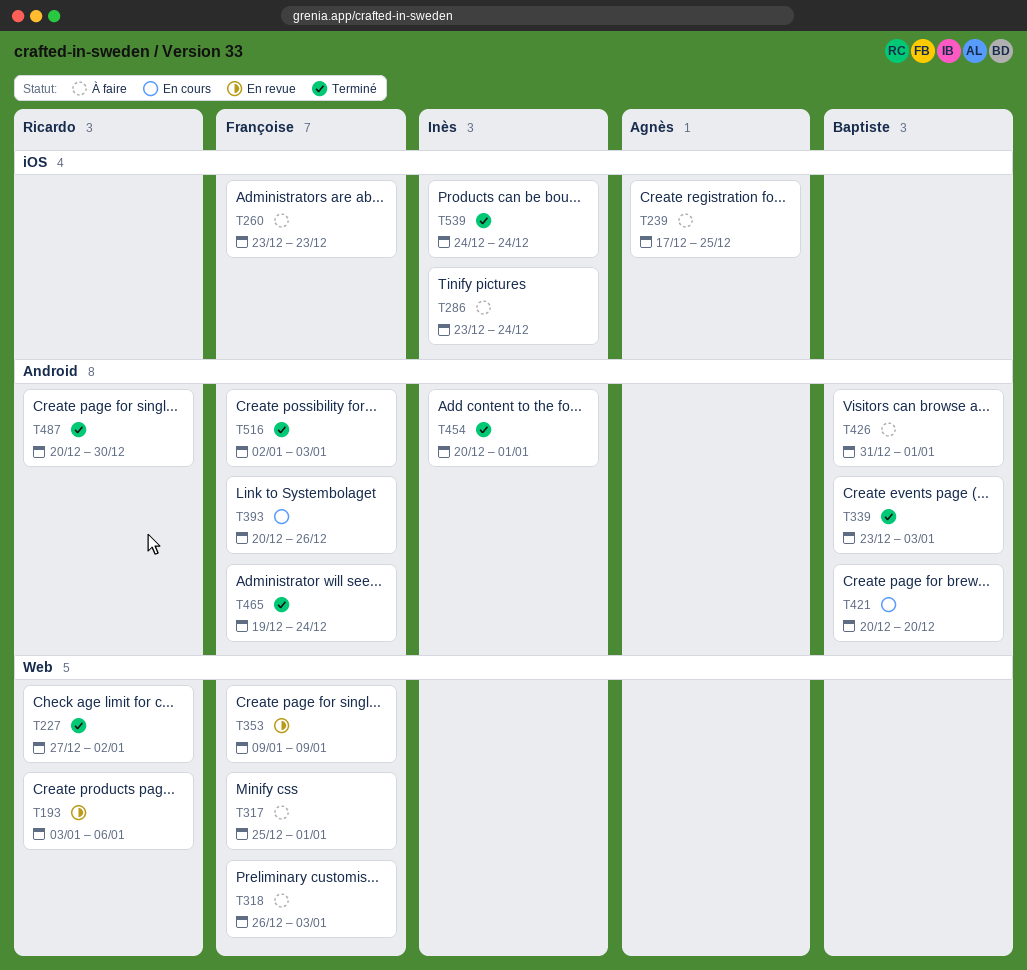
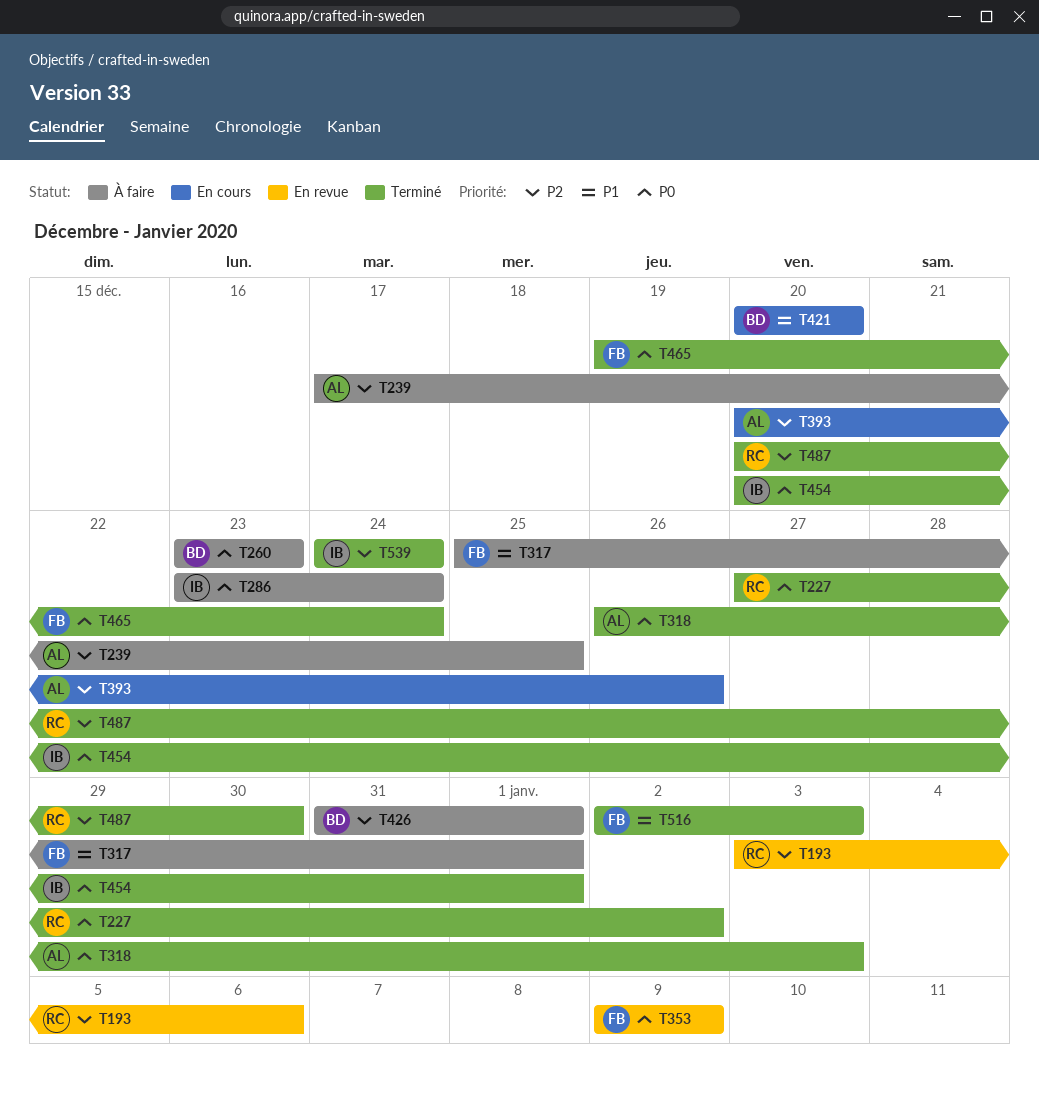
T260, owner: Françoise -> Baptiste
T318, status: À faire -> Terminé
T318, owner: Françoise -> Agnès
T339: present -> none
T393, owner: Françoise -> Agnès

